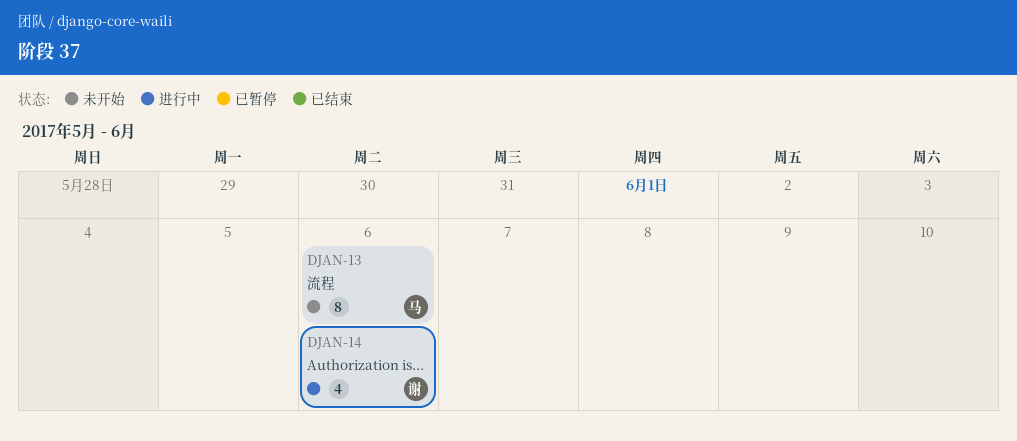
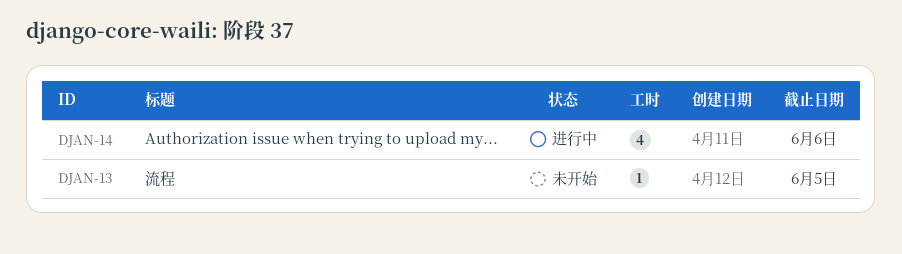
DJAN-13, estimate: 8 -> 1
DJAN-13, due: Jun 6 -> Jun 5

